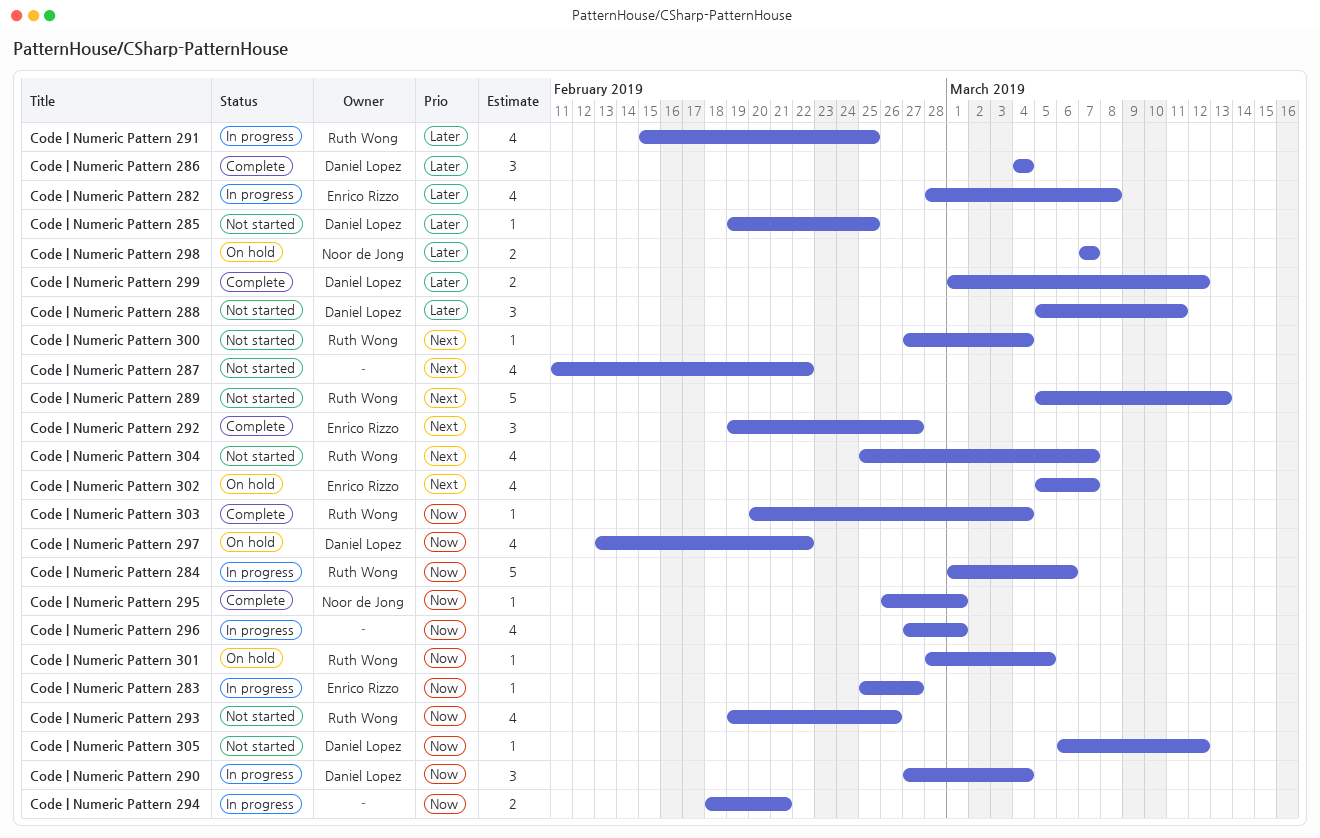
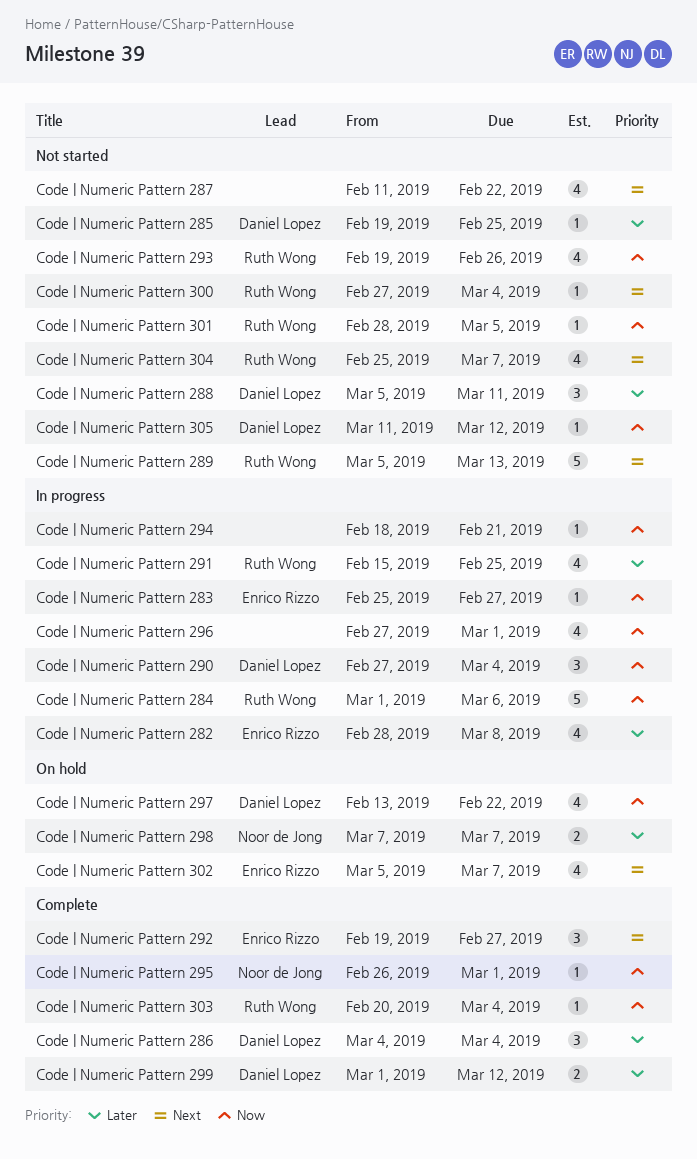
Code | Numeric Pattern 294, estimate: 2 -> 1
Code | Numeric Pattern 301, status: On hold -> Not started
Code | Numeric Pattern 305, start: Mar 6 -> Mar 11

